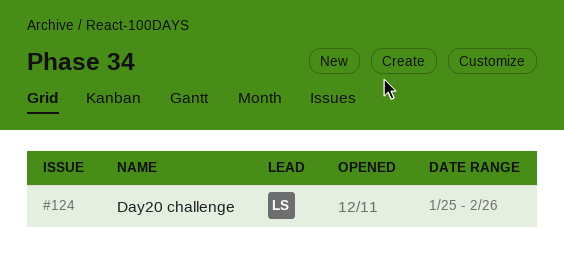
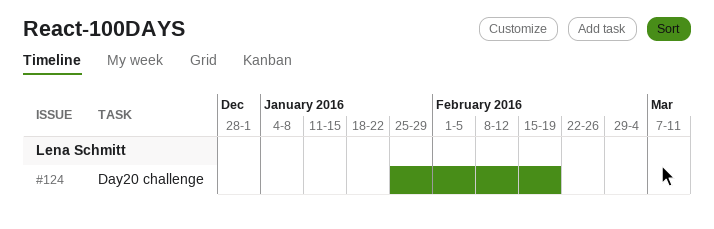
#124, due: Feb 26 -> Feb 19

